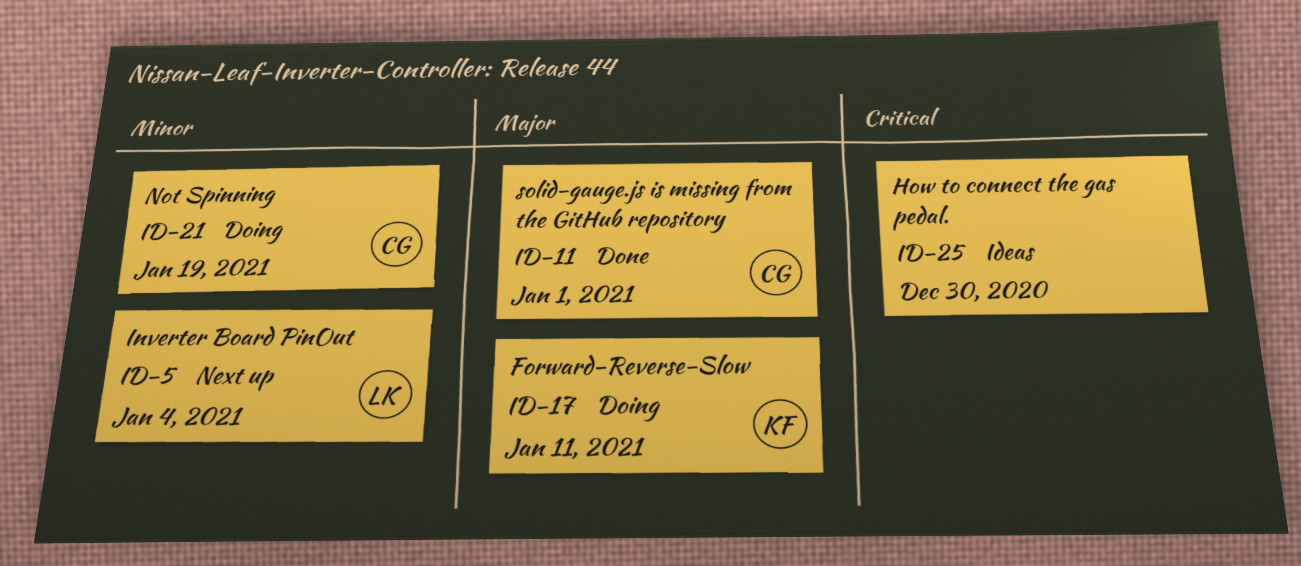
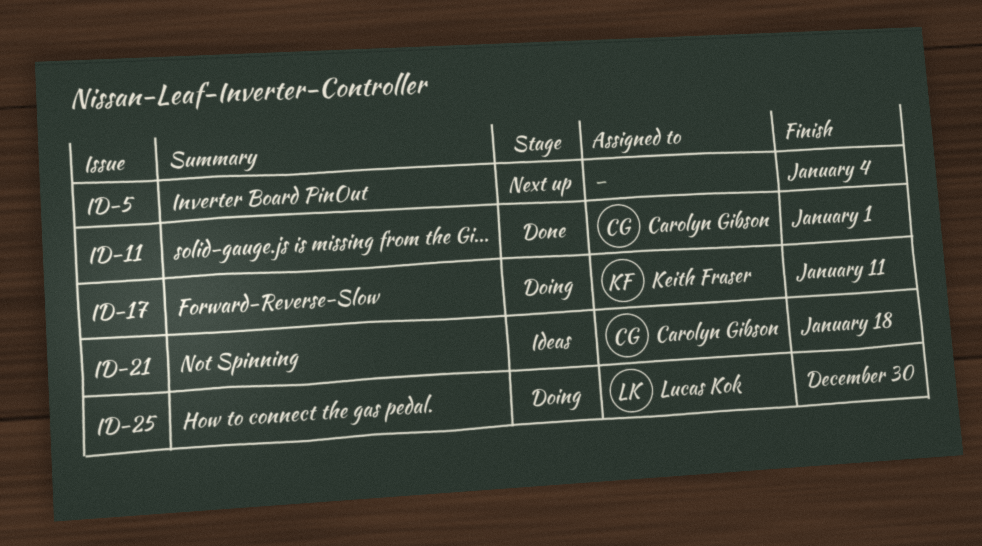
ID-5, owner: Lucas Kok -> none
ID-21, status: Doing -> Ideas
ID-21, due: Jan 19 -> Jan 18
ID-25, status: Ideas -> Doing
ID-25, owner: none -> Lucas Kok

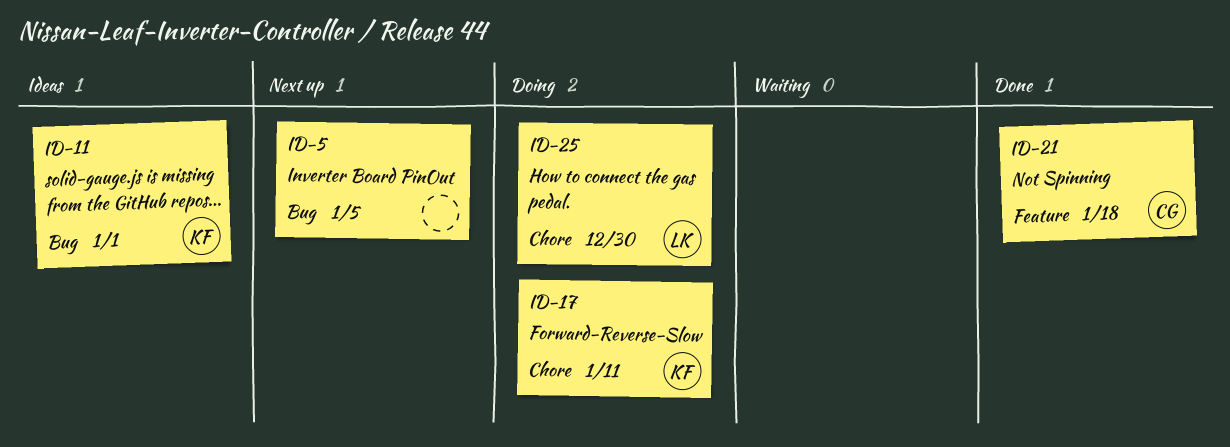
ID-5, due: Jan 4 -> Jan 5
ID-11, status: Done -> Ideas
ID-11, owner: Carolyn Gibson -> Keith Fraser
ID-21, status: Ideas -> Done

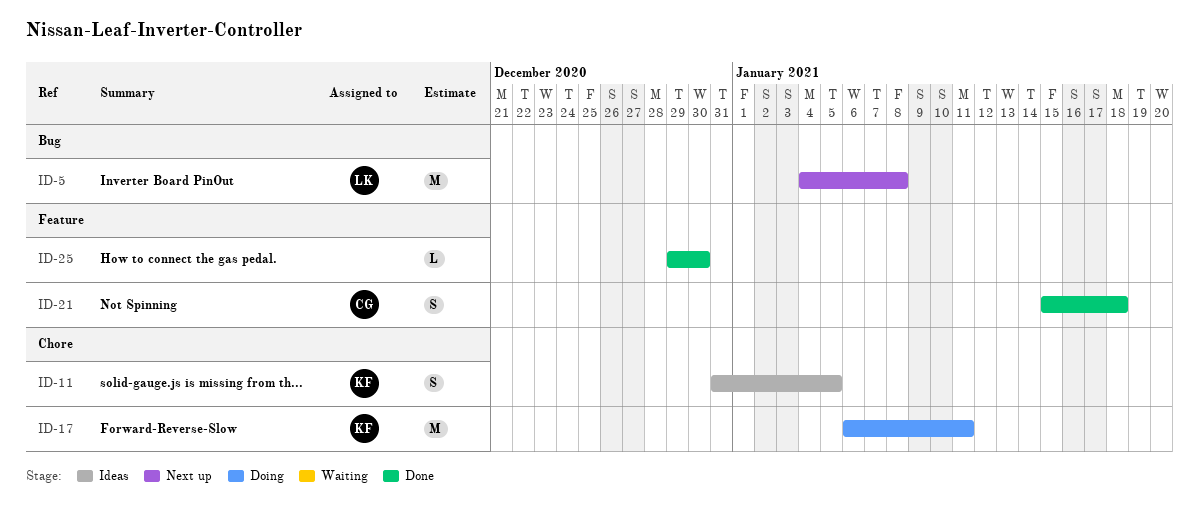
ID-5, owner: none -> LK
ID-5, due: Jan 5 -> Jan 8
ID-11, label: Bug -> Chore
ID-11, due: Jan 1 -> Jan 5
ID-25, status: Doing -> Done
ID-25, owner: LK -> none
ID-25, label: Chore -> Feature

